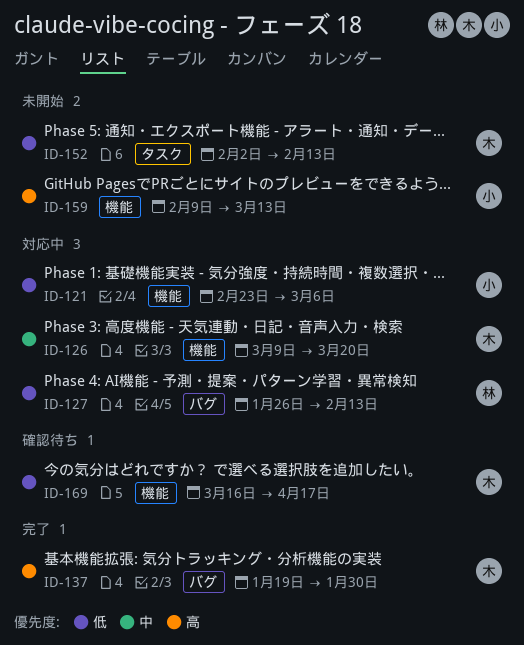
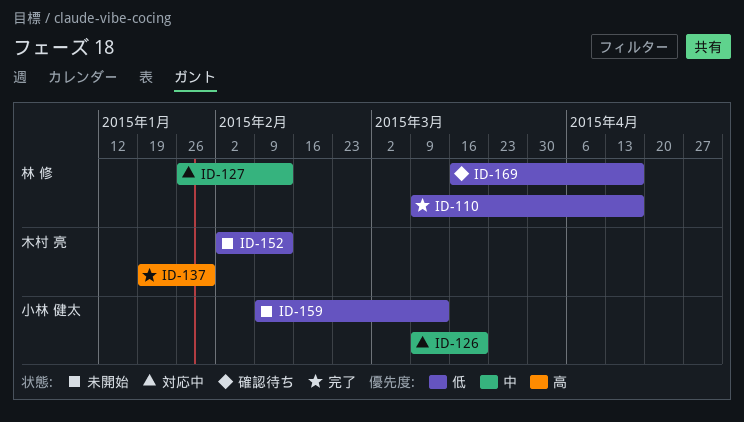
ID-110: none -> present
ID-121: present -> none
ID-126, owner: 木村 亮 -> 小林 健太
ID-127, priority: 低 -> 中
ID-159, priority: 高 -> 低
ID-169, owner: 木村 亮 -> 林 修

